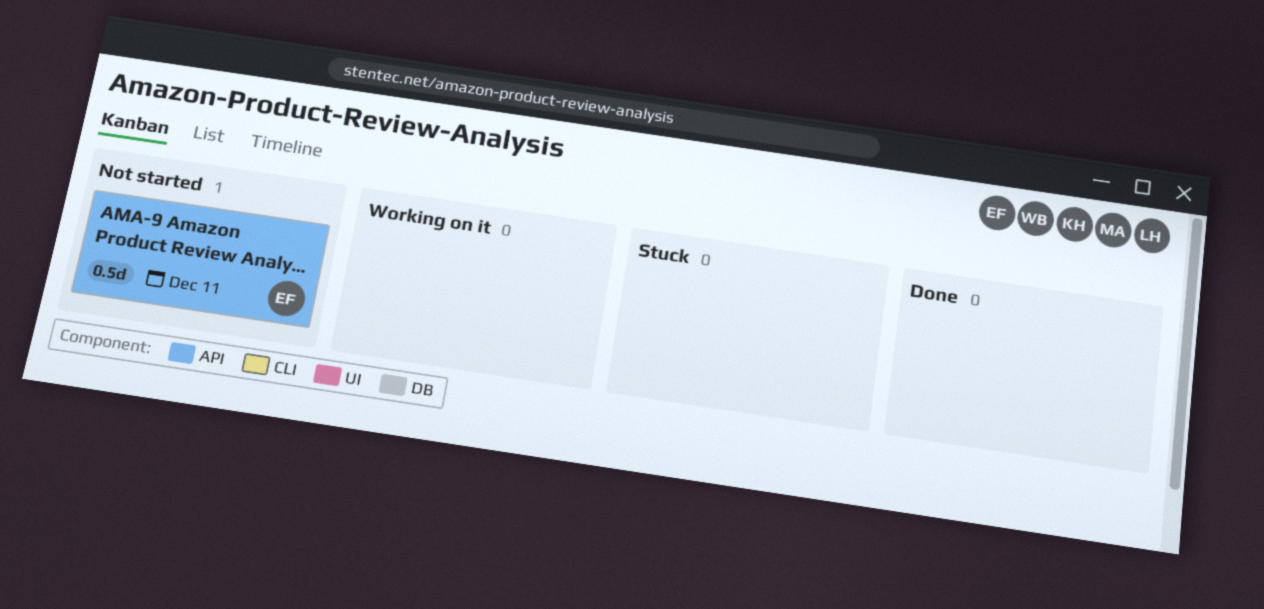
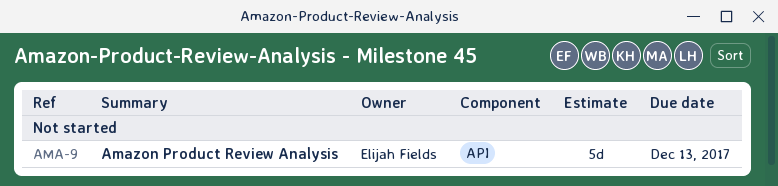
AMA-9, estimate: 0.5d -> 5d
AMA-9, due: Dec 11 -> Dec 13

